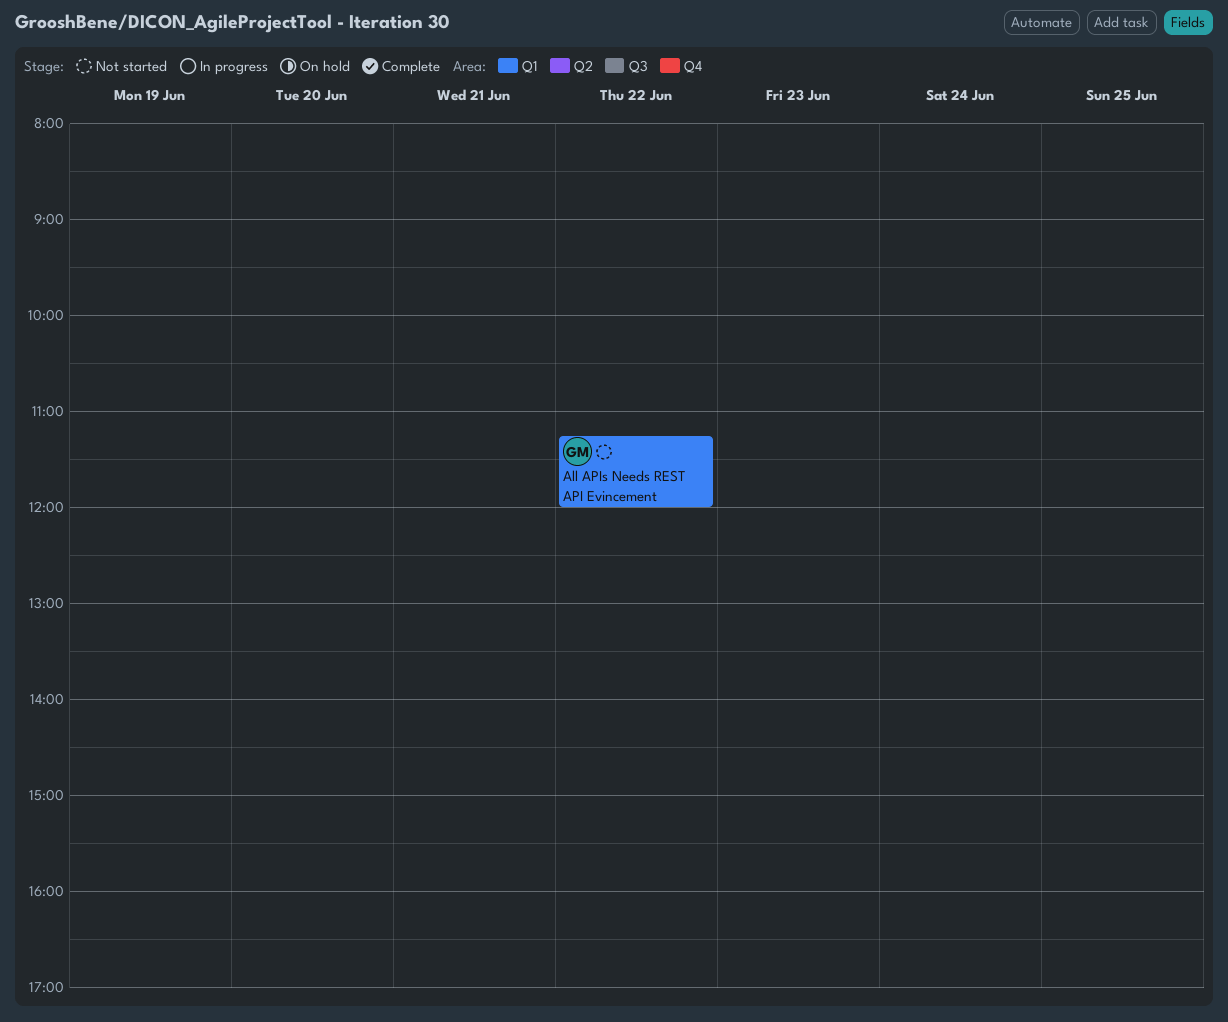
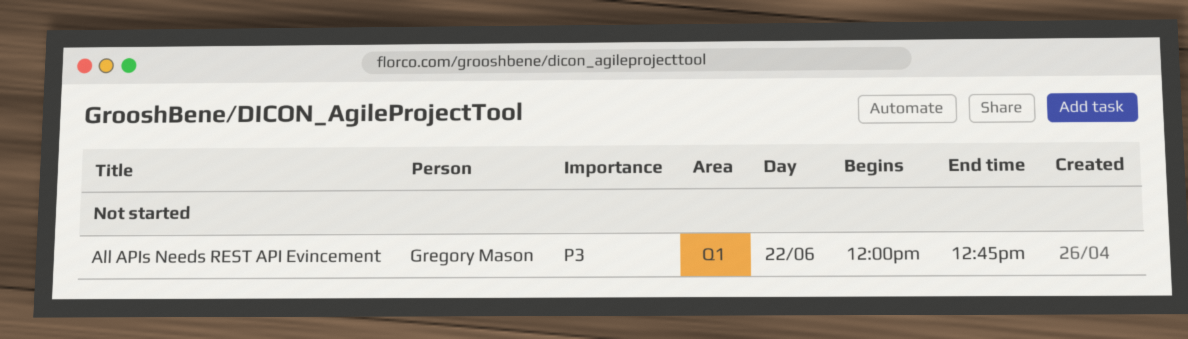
All APIs Needs REST API Evincement, begins: 11:15 -> 12:00
All APIs Needs REST API Evincement, ends: 12:00 -> 12:45

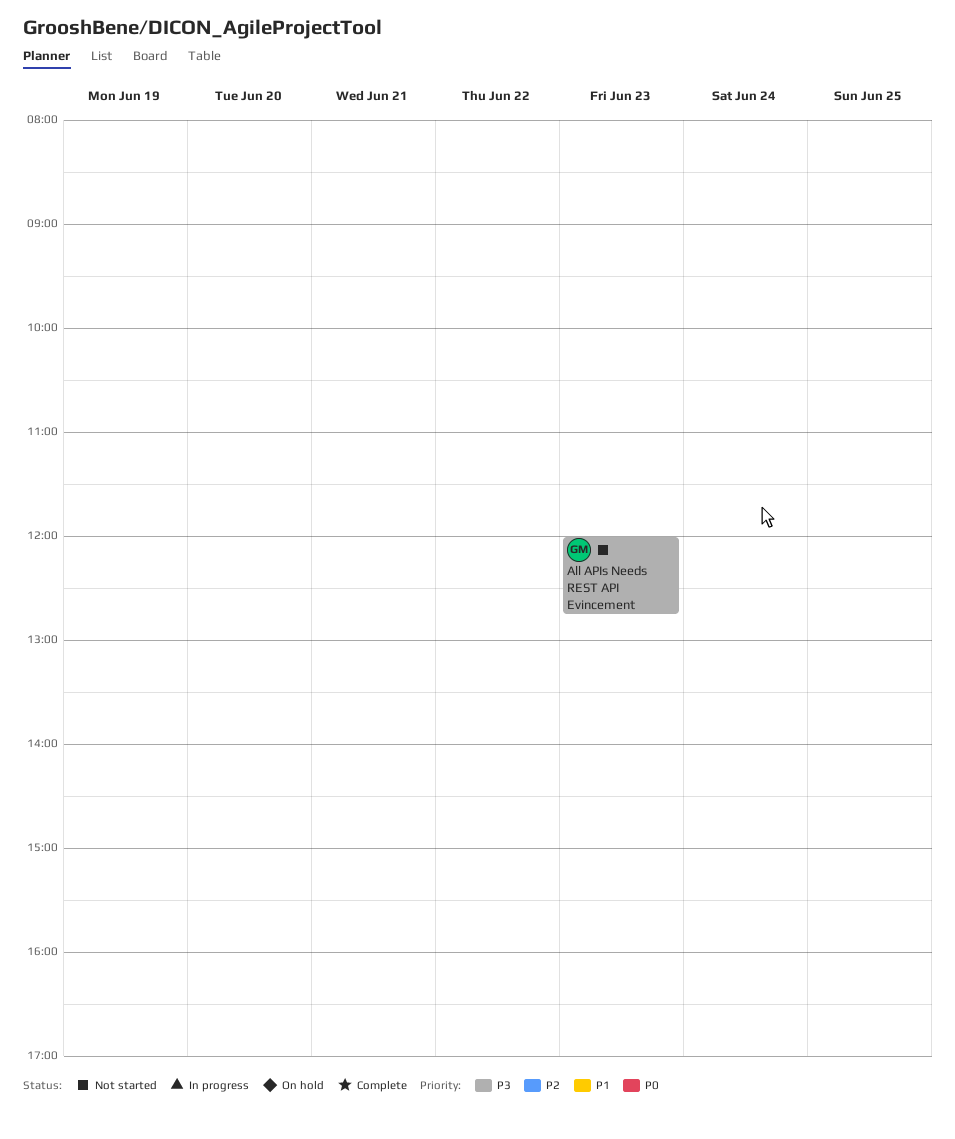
All APIs Needs REST API Evincement, day: Jun 22 -> Jun 23

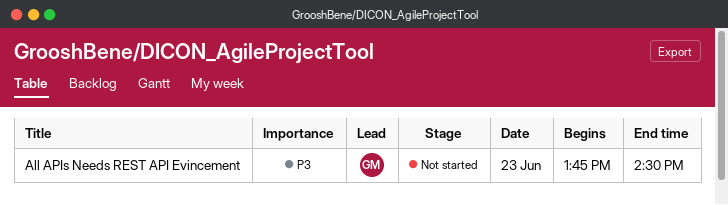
All APIs Needs REST API Evincement, begins: 12:00 -> 13:45
All APIs Needs REST API Evincement, ends: 12:45 -> 14:30

